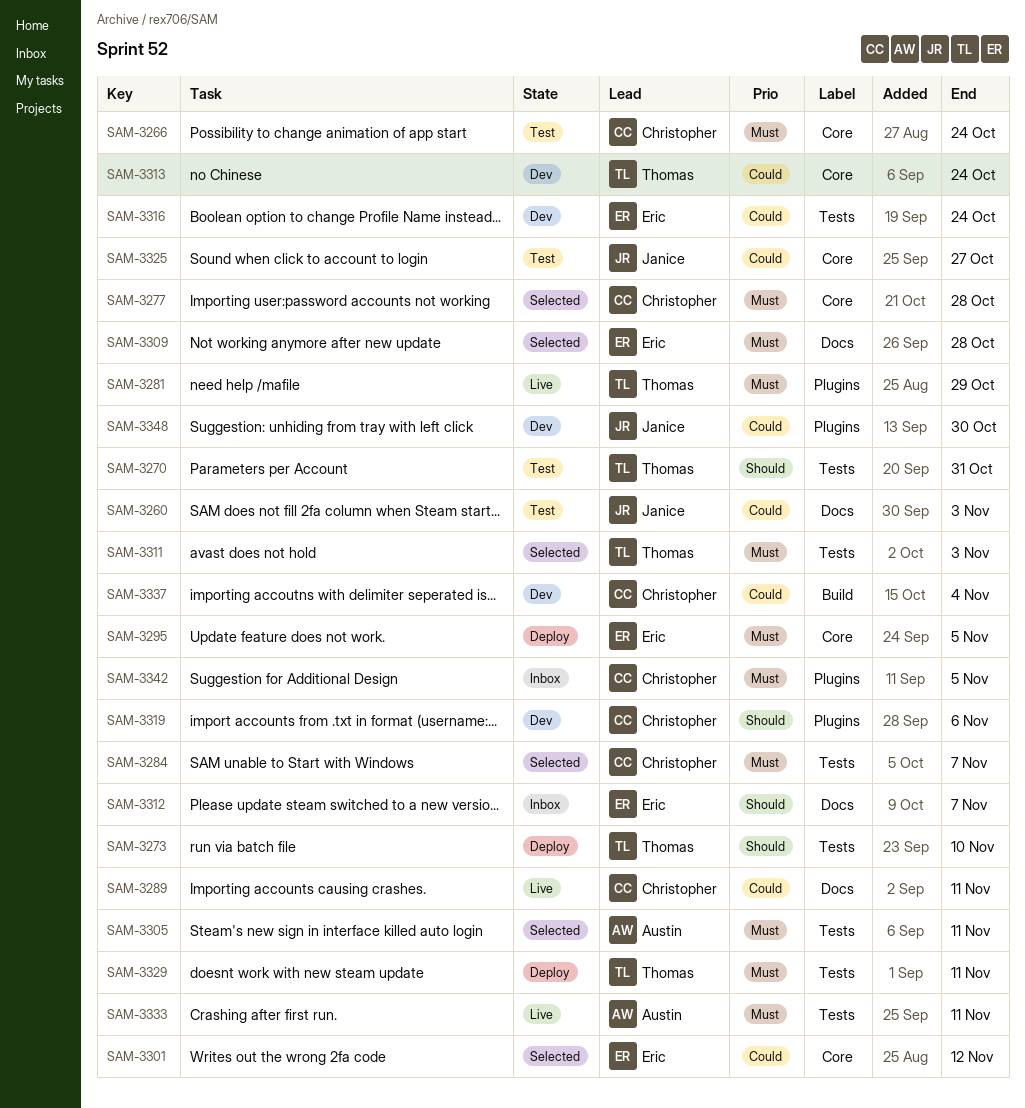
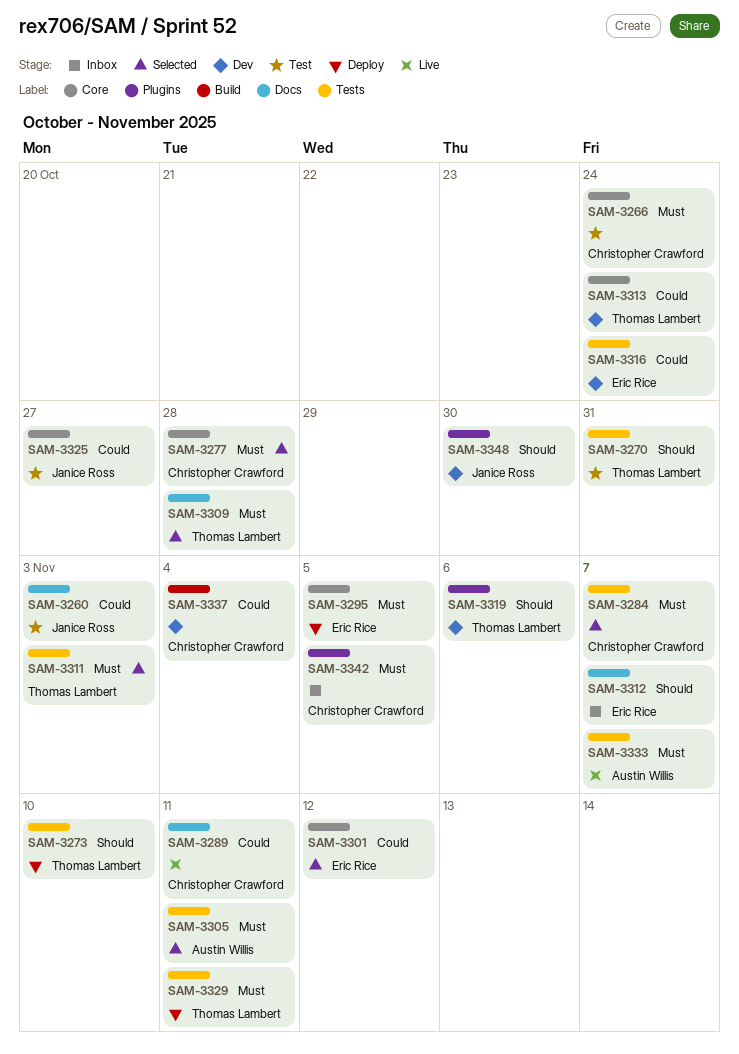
SAM-3281: present -> none
SAM-3309, owner: Eric Rice -> Thomas Lambert
SAM-3319, owner: Christopher Crawford -> Thomas Lambert
SAM-3333, due: Nov 11 -> Nov 7
SAM-3348, priority: Could -> Should

